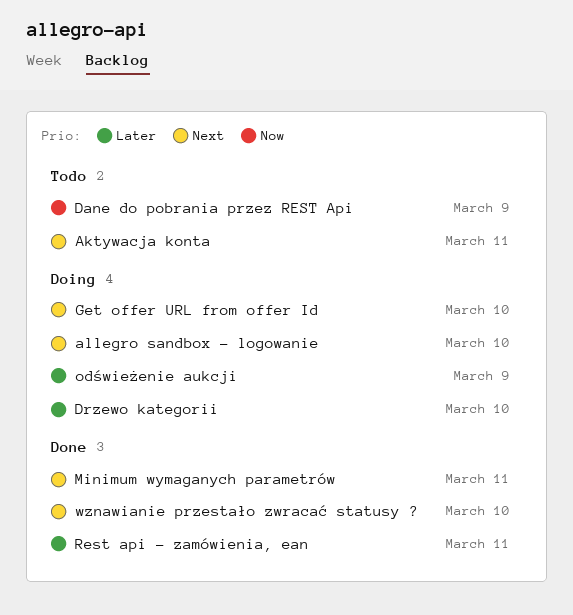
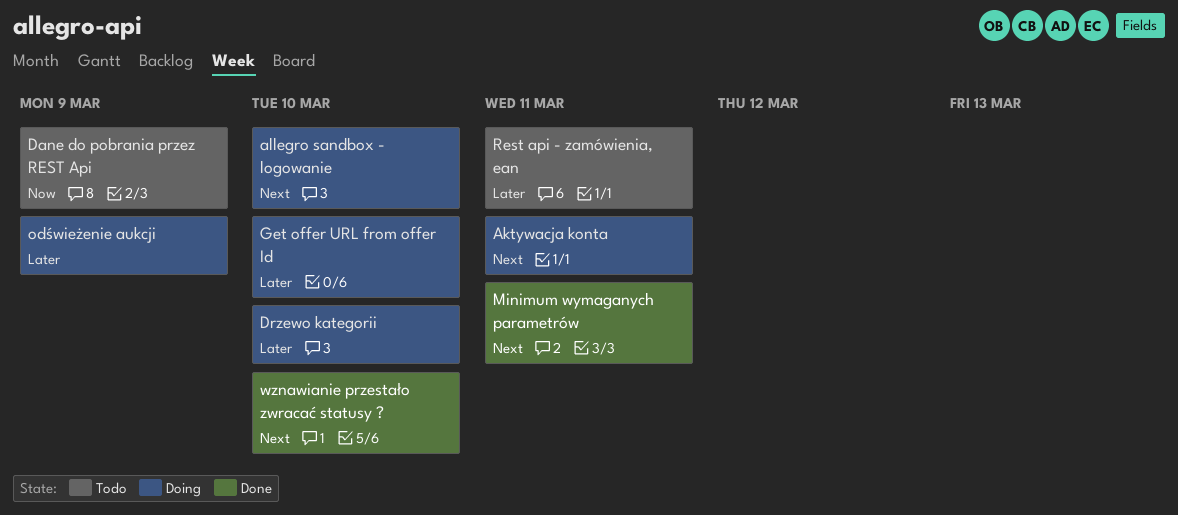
Aktywacja konta, status: Todo -> Doing
Get offer URL from offer Id, priority: Next -> Later
Rest api - zamówienia, ean, status: Done -> Todo

